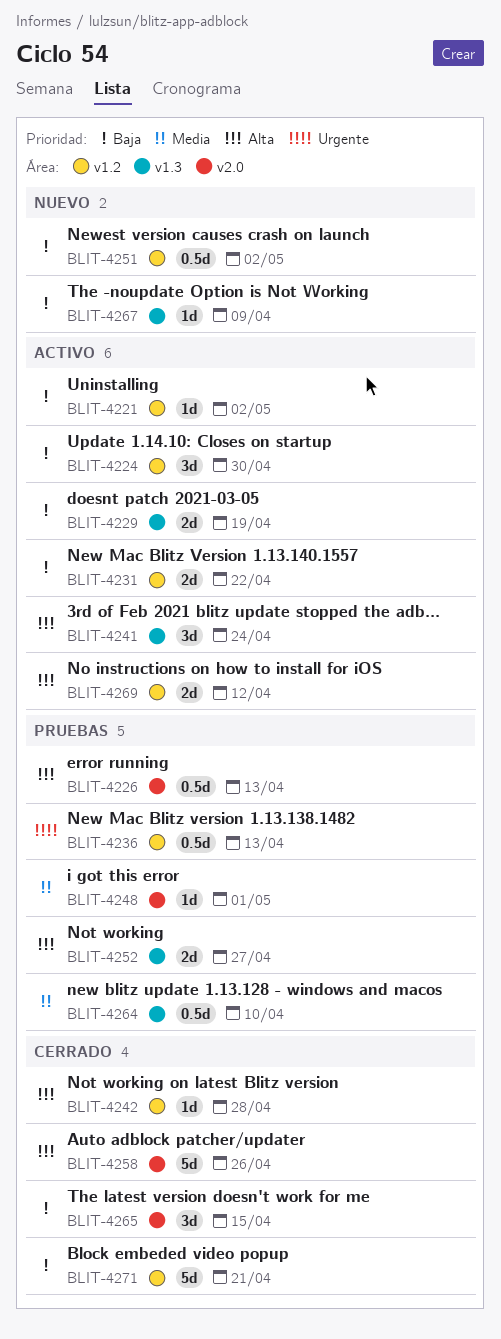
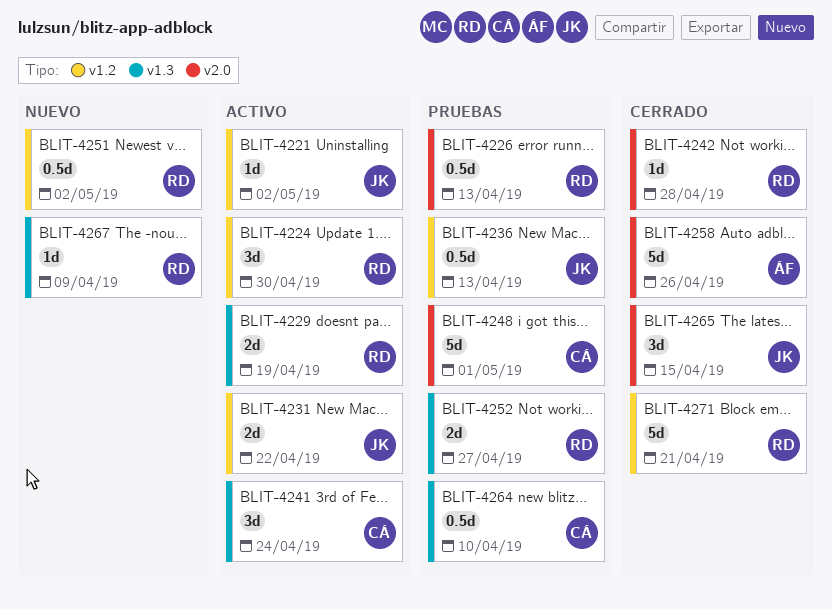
BLIT-4242, label: v1.2 -> v2.0
BLIT-4248, estimate: 1d -> 5d
BLIT-4269: present -> none

